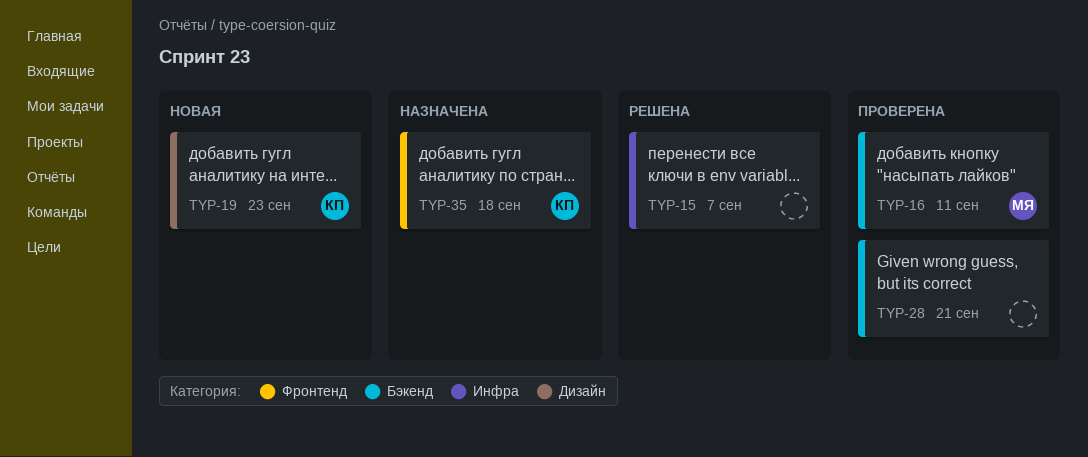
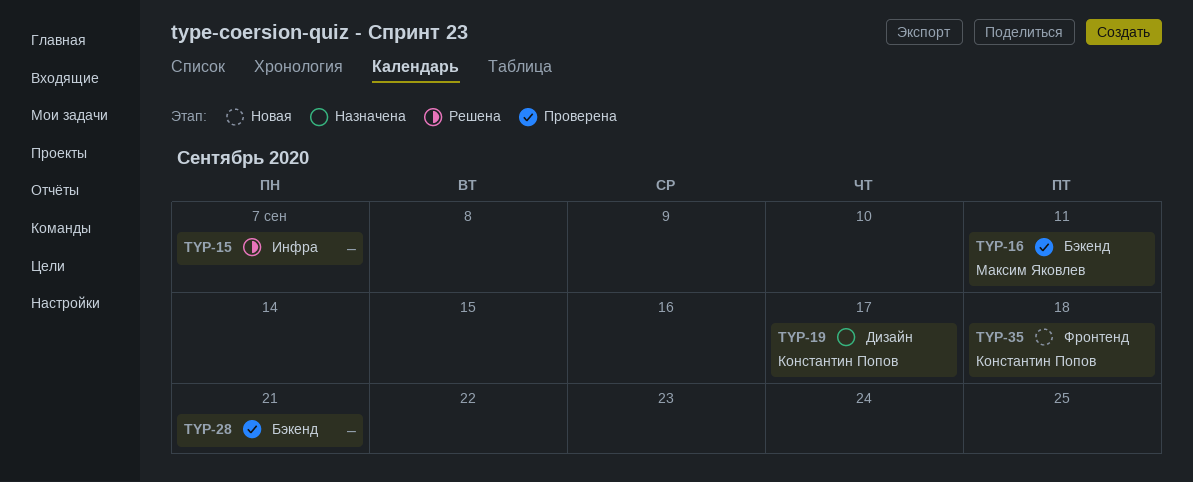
TYP-19, status: Новая -> Назначена
TYP-19, due: Sep 23 -> Sep 17
TYP-35, status: Назначена -> Новая

